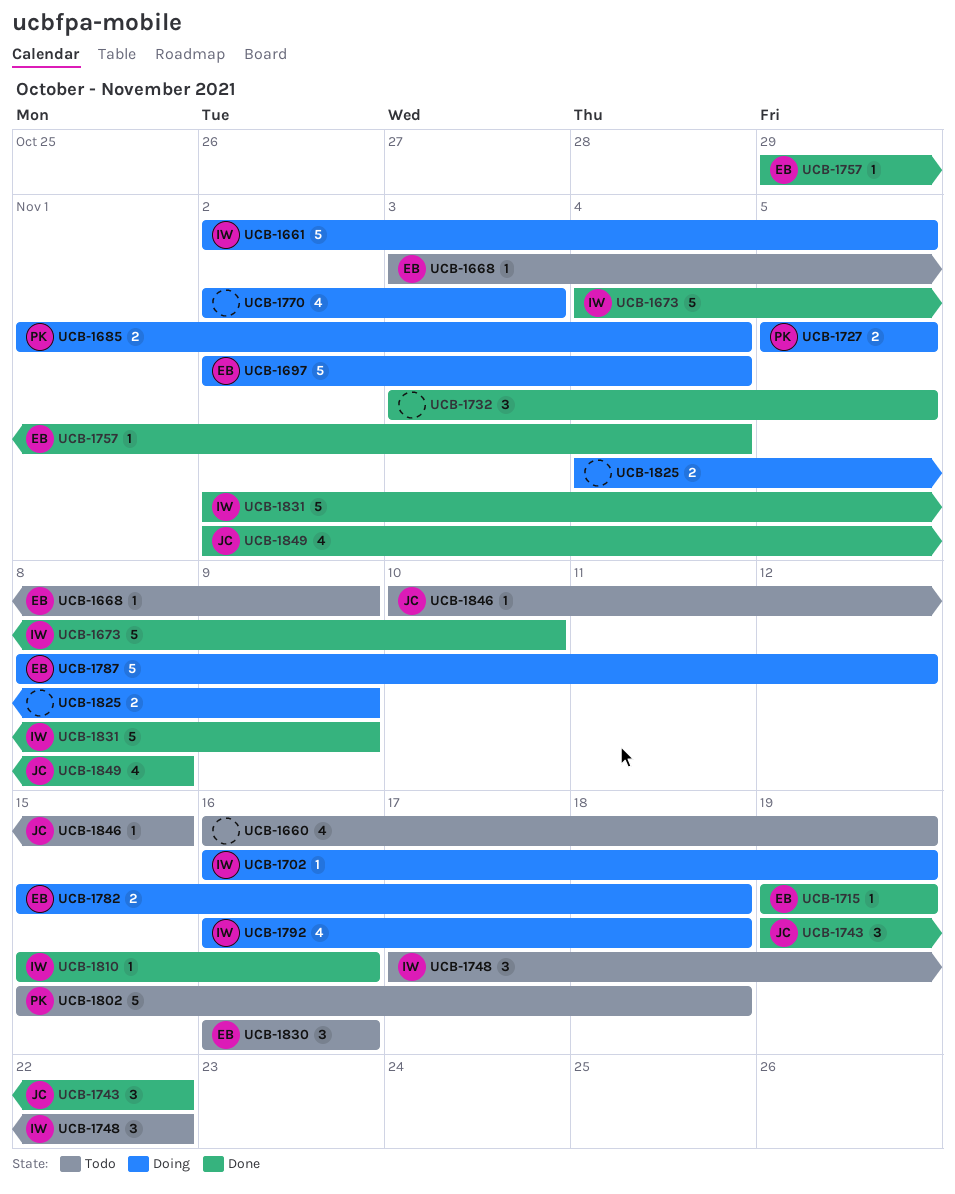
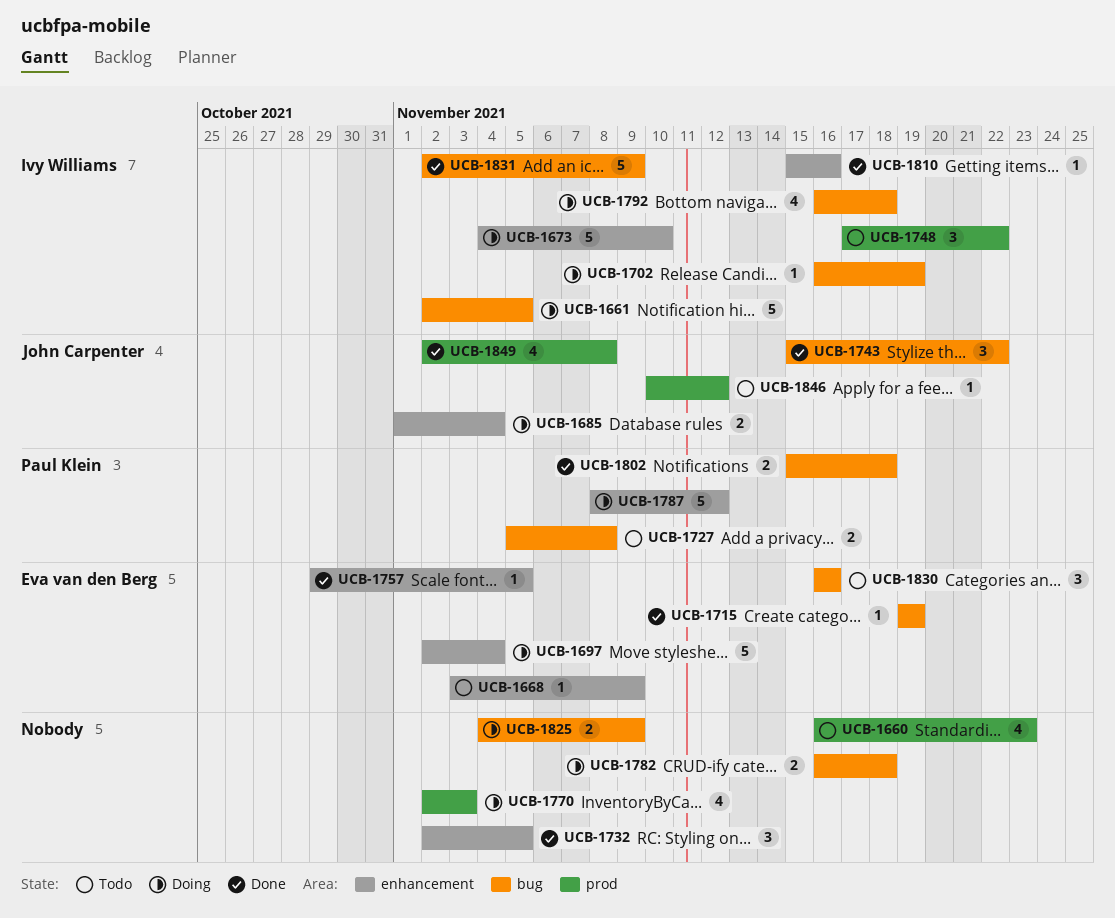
UCB-1660, due: Nov 19 -> Nov 23
UCB-1673, status: Done -> Doing
UCB-1685, owner: Paul Klein -> John Carpenter
UCB-1727, status: Doing -> Todo
UCB-1727, due: Nov 5 -> Nov 8
UCB-1732, start: Nov 3 -> Nov 2
UCB-1743, start: Nov 19 -> Nov 15
UCB-1757, due: Nov 4 -> Nov 5
UCB-1782, owner: Eva van den Berg -> none
UCB-1782, start: Nov 15 -> Nov 16
UCB-1787, owner: Eva van den Berg -> Paul Klein
UCB-1802, status: Todo -> Done
UCB-1802, estimate: 5 -> 2
UCB-1846, due: Nov 15 -> Nov 12

